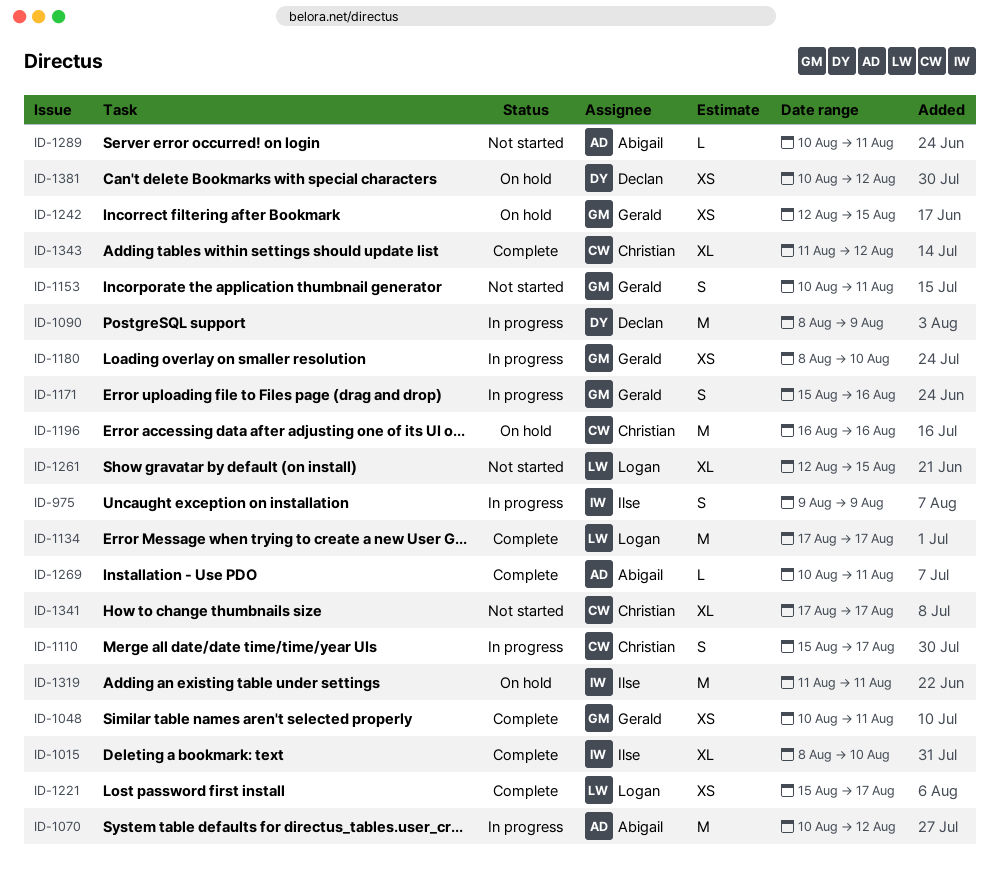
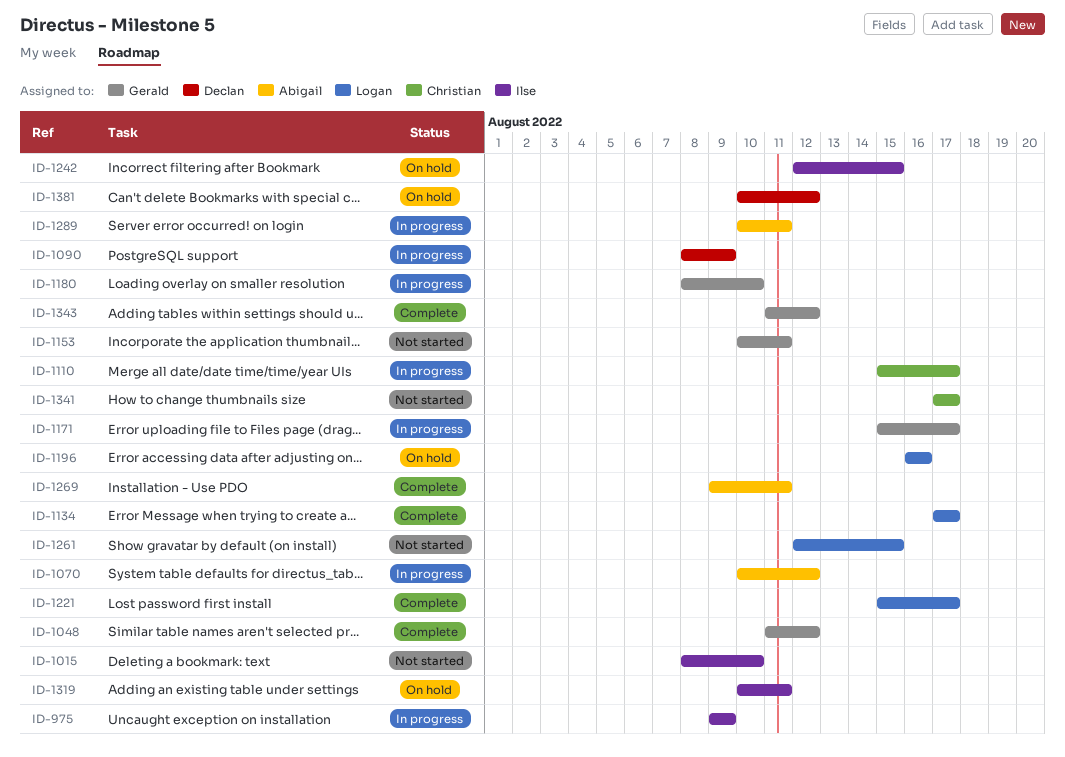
ID-1015, status: Complete -> Not started
ID-1048, start: Aug 10 -> Aug 11
ID-1048, due: Aug 11 -> Aug 12
ID-1171, due: Aug 16 -> Aug 17
ID-1196, owner: Christian -> Logan
ID-1242, owner: Gerald -> Ilse
ID-1269, start: Aug 10 -> Aug 9
ID-1289, status: Not started -> In progress
ID-1319, start: Aug 11 -> Aug 10
ID-1343, owner: Christian -> Gerald

